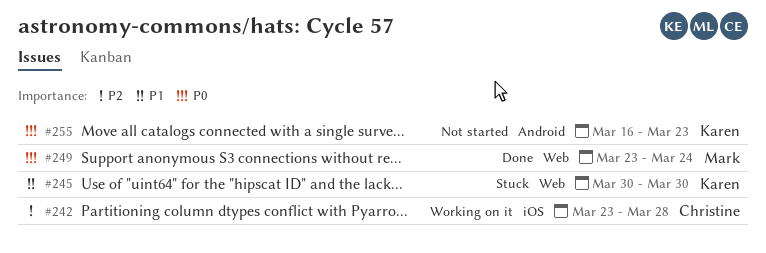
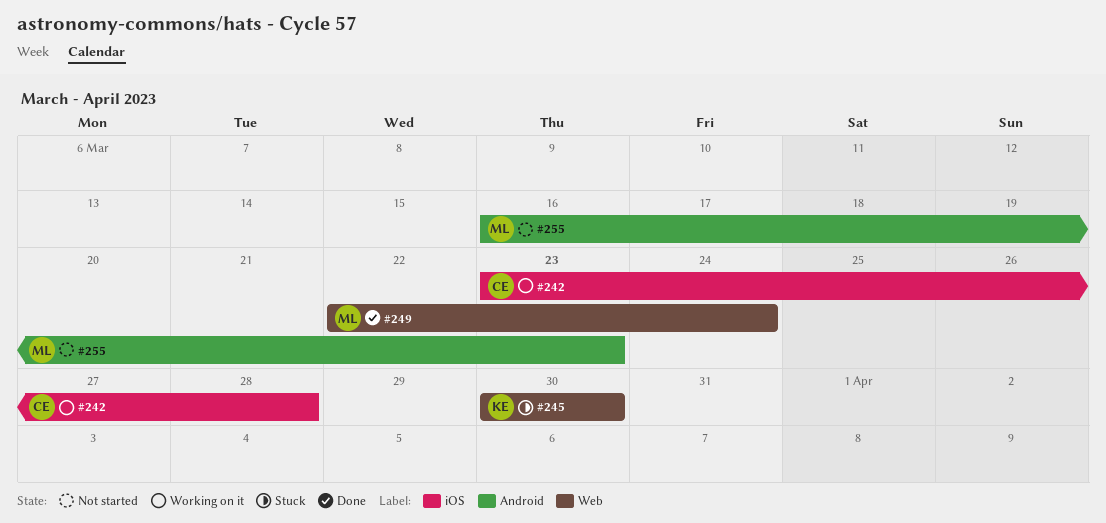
#249, start: Mar 23 -> Mar 22
#255, owner: Karen -> Mark

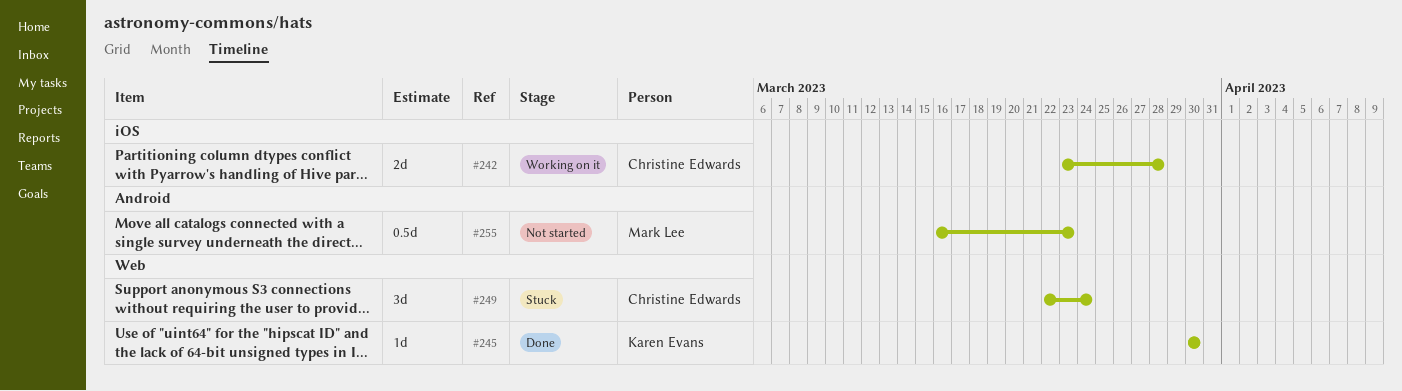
#245, status: Stuck -> Done
#249, status: Done -> Stuck
#249, owner: Mark Lee -> Christine Edwards

